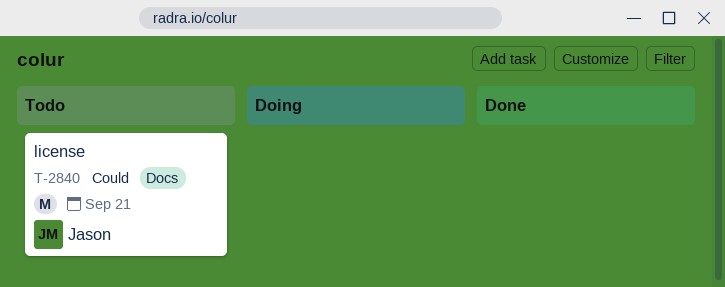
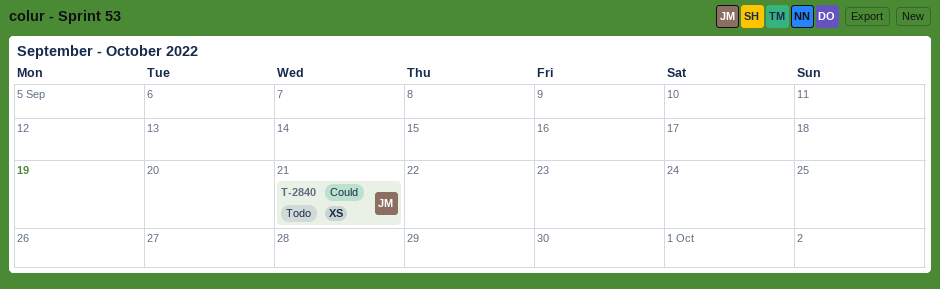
T-2840, estimate: M -> XS

